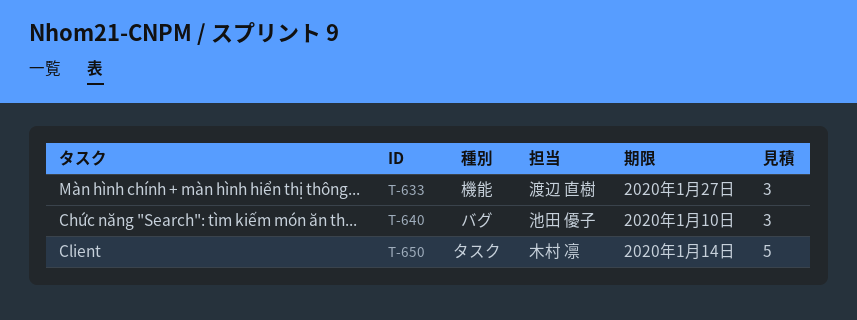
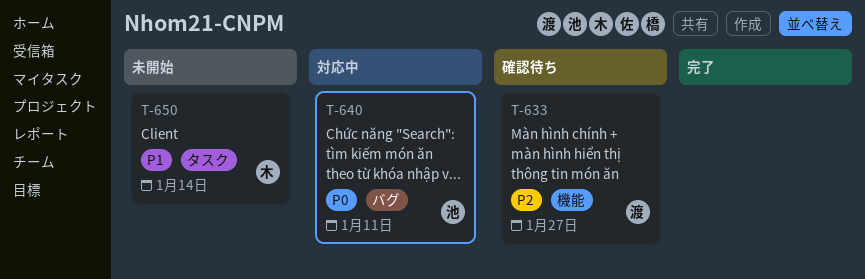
T-640, due: Jan 10 -> Jan 11

